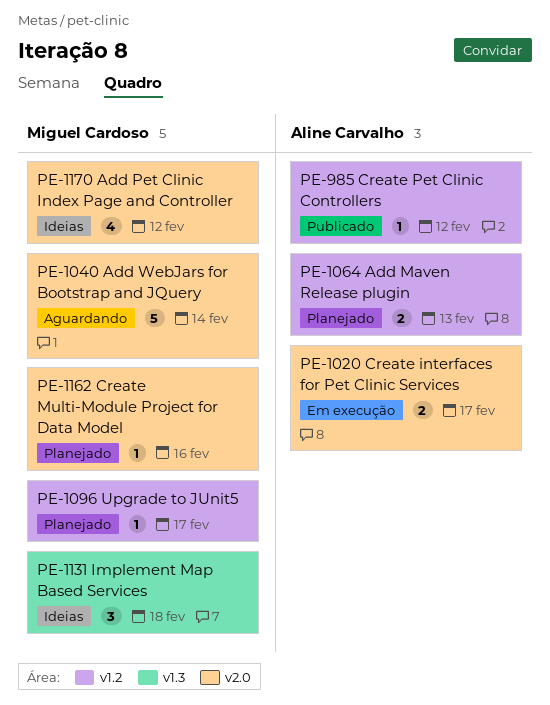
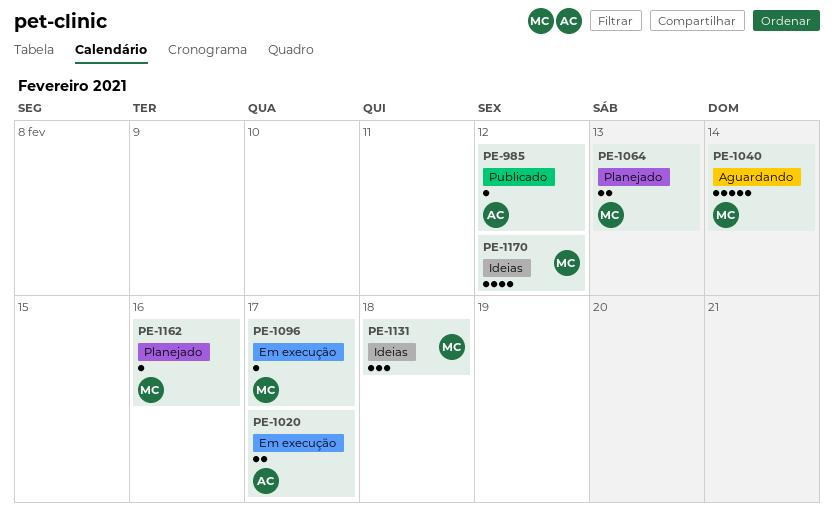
PE-1064, owner: Aline Carvalho -> Miguel Cardoso
PE-1096, status: Planejado -> Em execução

